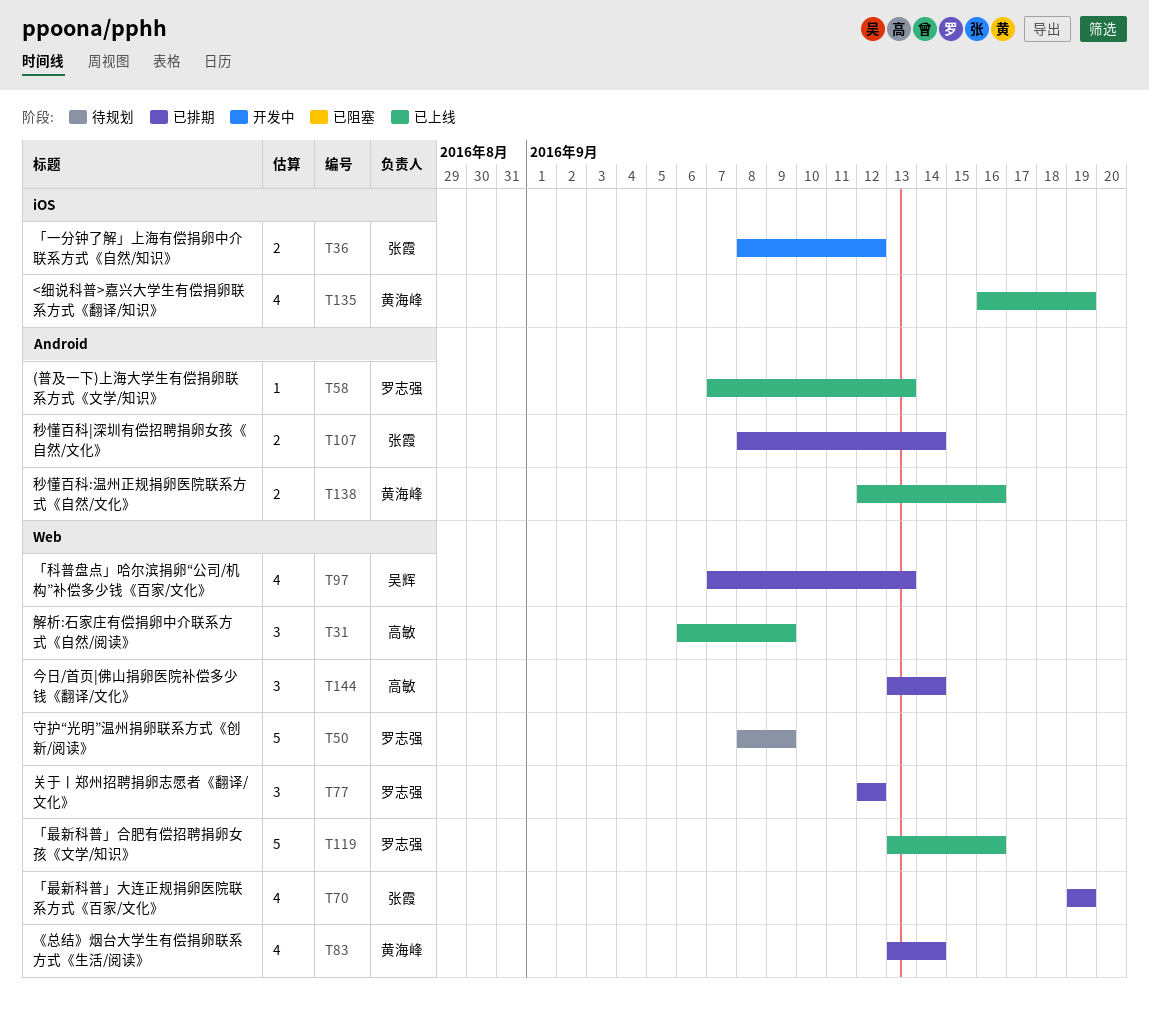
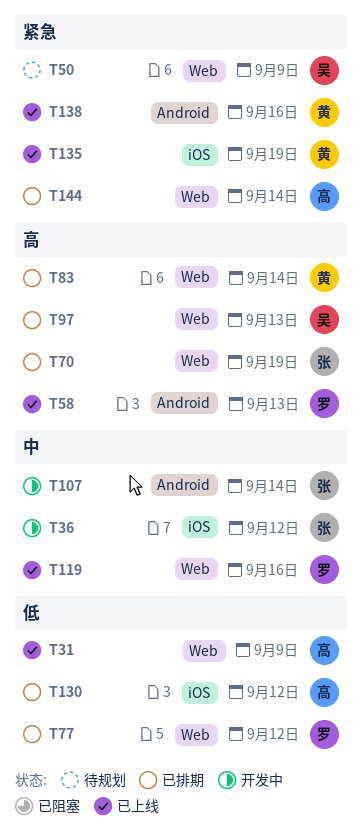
T50, owner: 罗志强 -> 吴辉
T107, status: 已排期 -> 开发中
T130: none -> present

